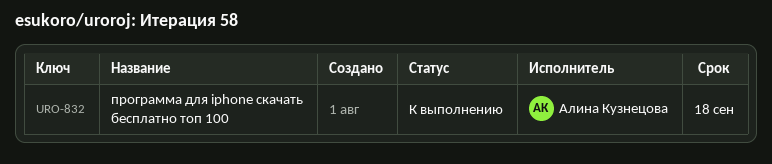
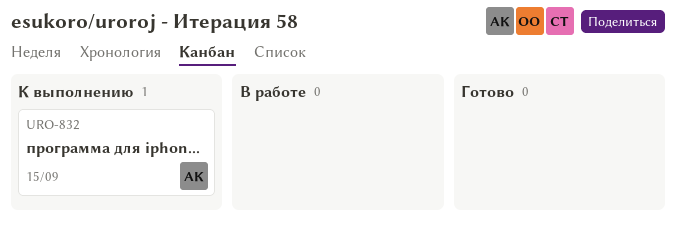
URO-832, due: Sep 18 -> Sep 15

